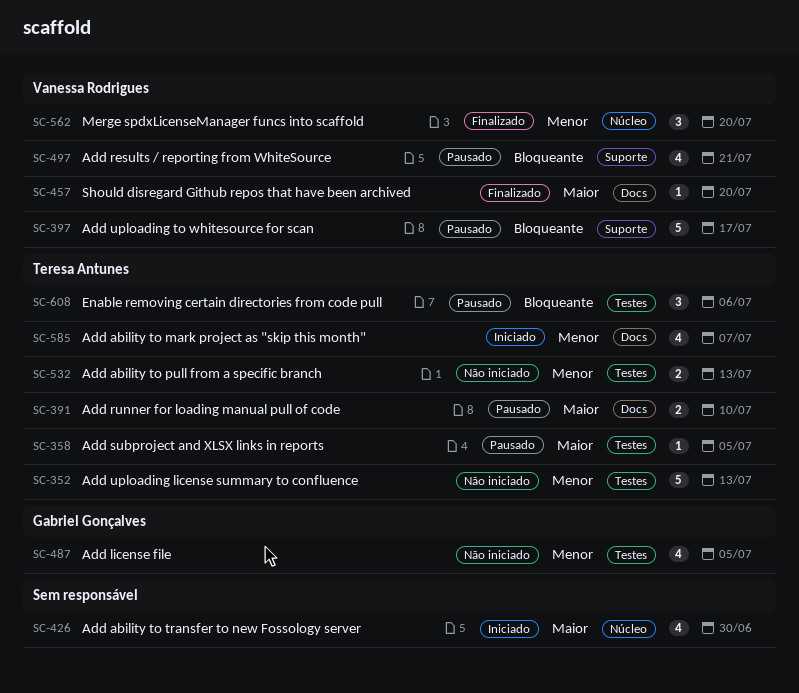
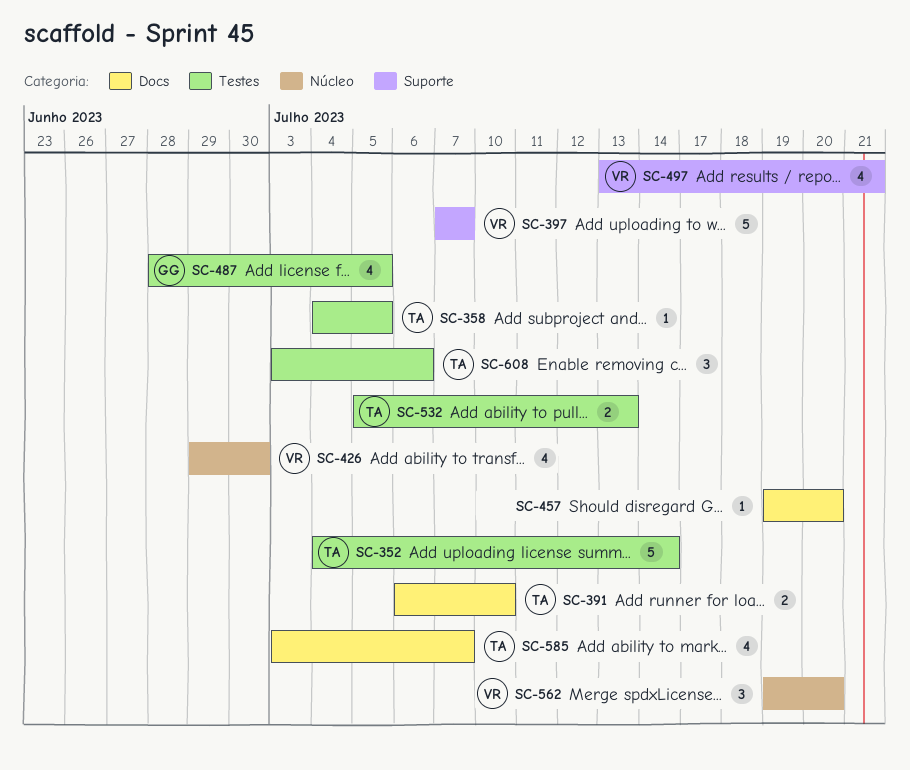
SC-352, due: Jul 13 -> Jul 14
SC-397, due: Jul 17 -> Jul 7
SC-426, owner: none -> Vanessa Rodrigues
SC-457, owner: Vanessa Rodrigues -> none

